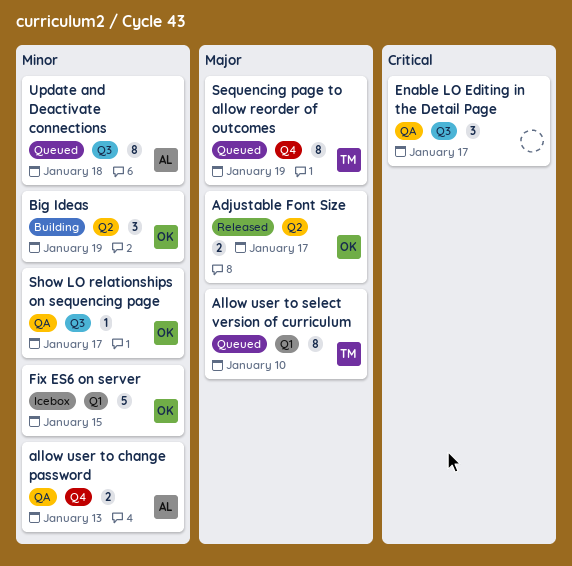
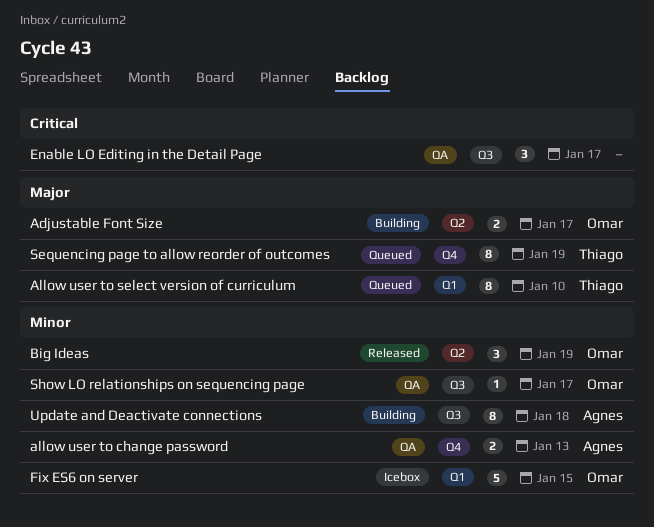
Adjustable Font Size, status: Released -> Building
Big Ideas, status: Building -> Released
Update and Deactivate connections, status: Queued -> Building

